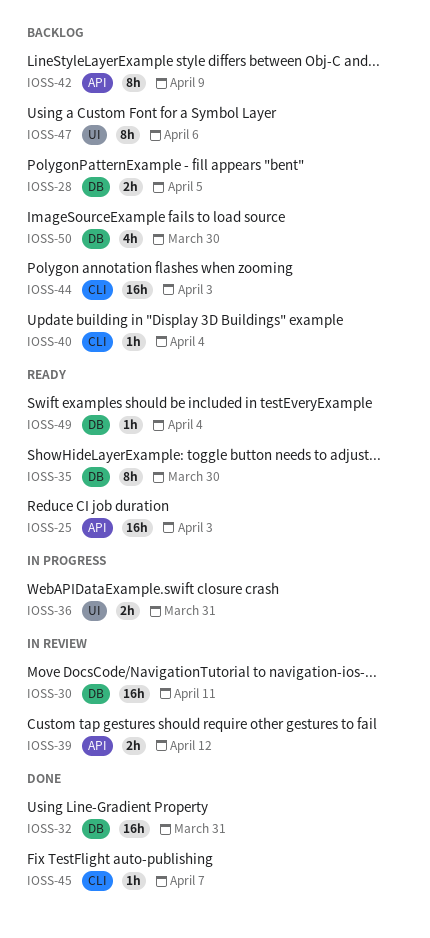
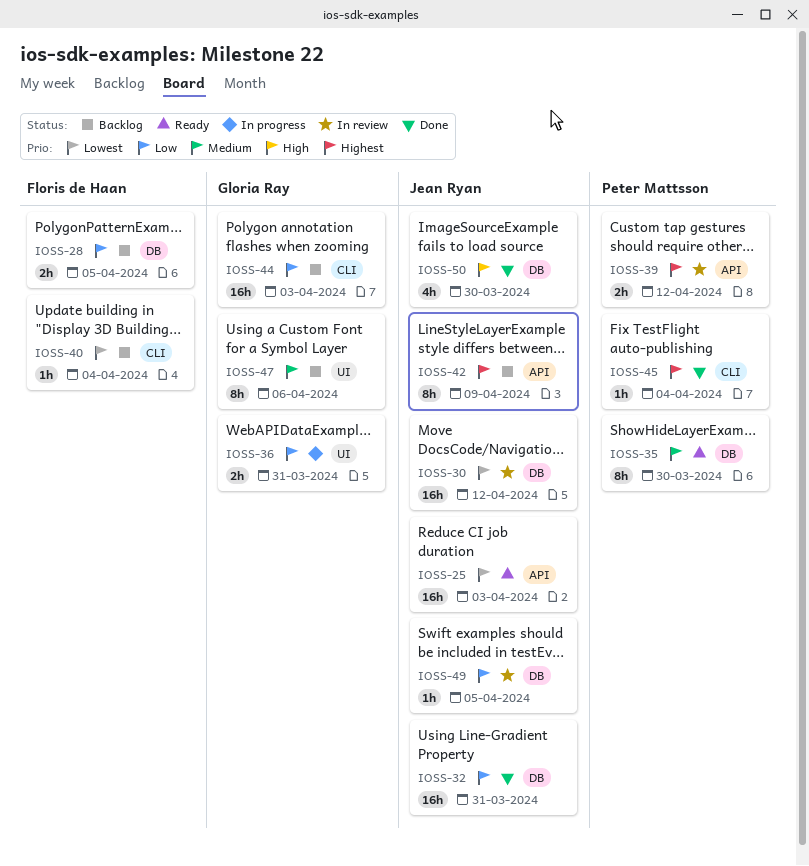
IOSS-30, due: Apr 11 -> Apr 12
IOSS-45, due: Apr 7 -> Apr 4
IOSS-49, status: Ready -> In review
IOSS-49, due: Apr 4 -> Apr 5
IOSS-50, status: Backlog -> Done

